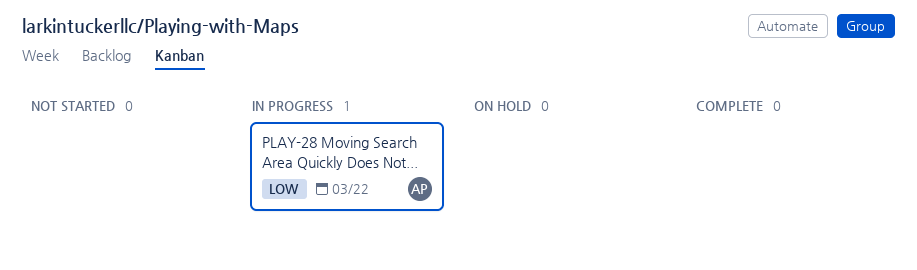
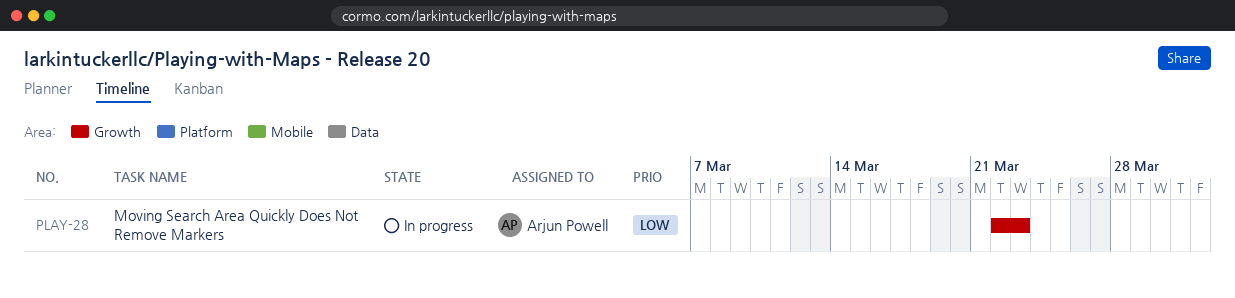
PLAY-28, due: Mar 22 -> Mar 23

